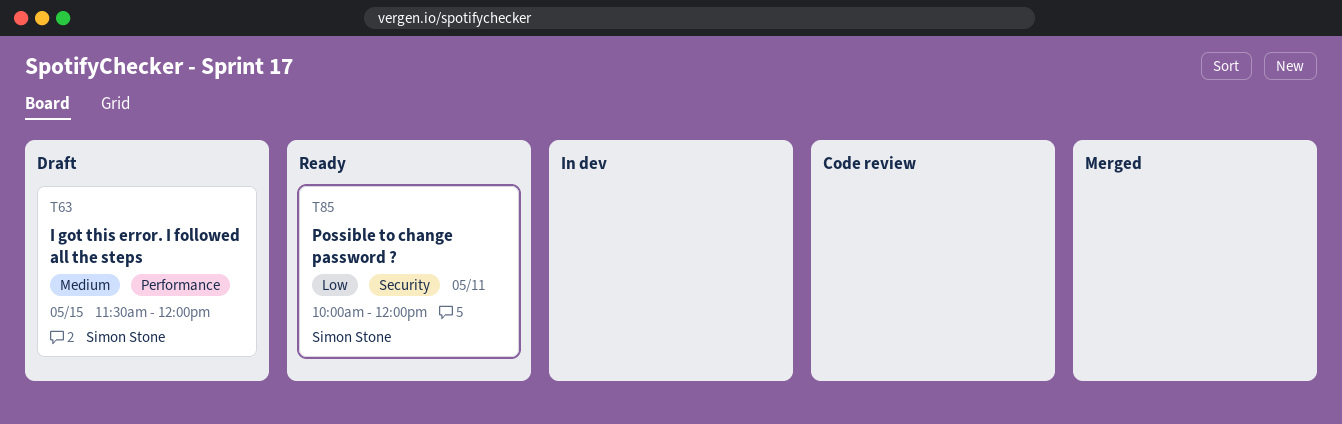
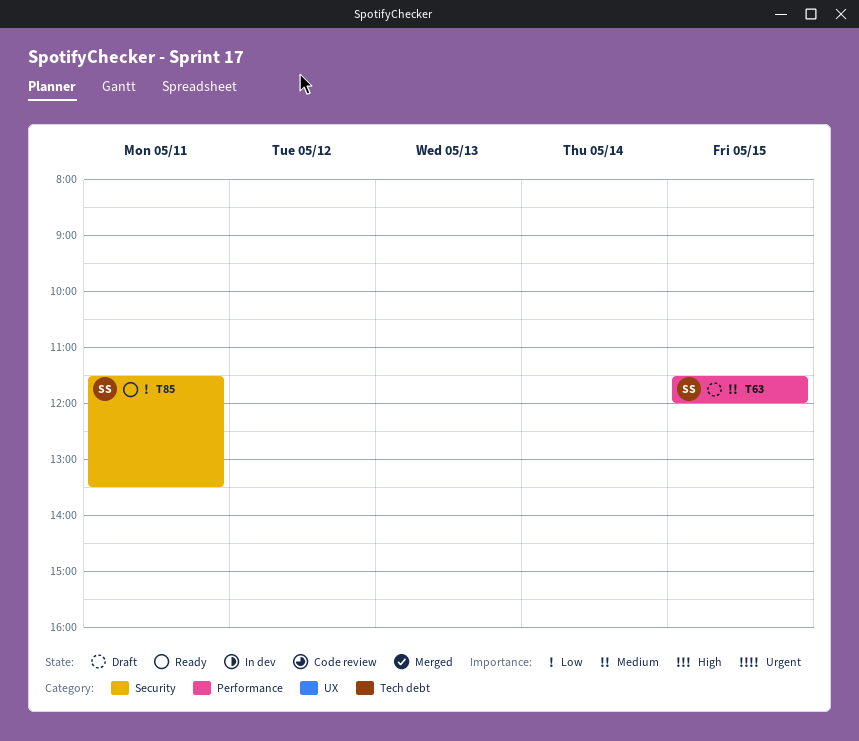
T85, begins: 10:00 -> 11:30
T85, ends: 12:00 -> 13:30

